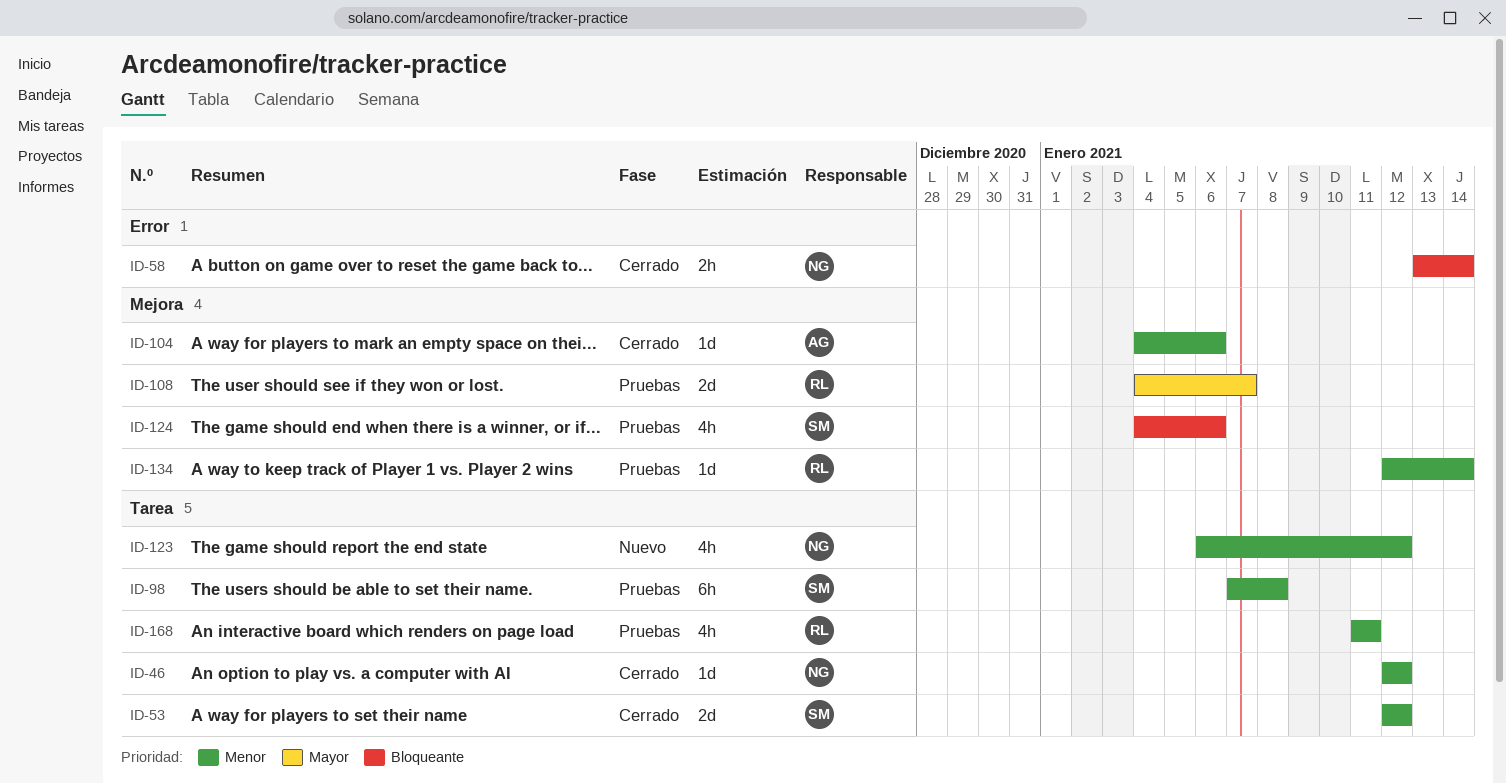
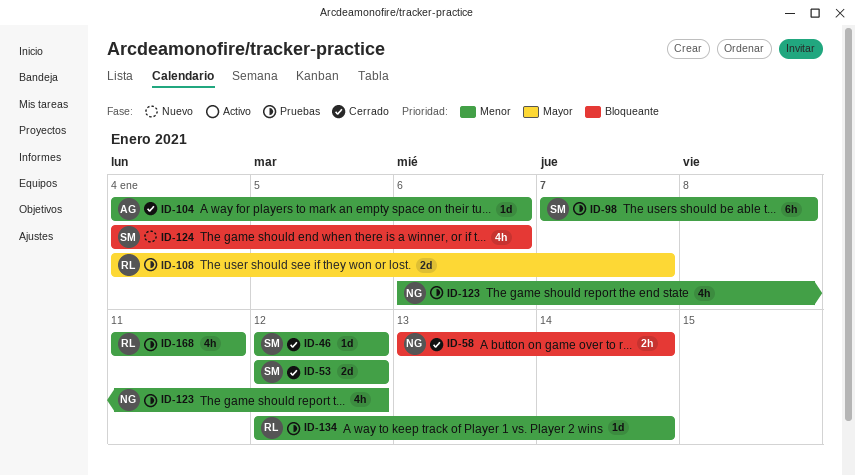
ID-46, owner: NG -> SM
ID-123, status: Nuevo -> Pruebas
ID-124, status: Pruebas -> Nuevo

